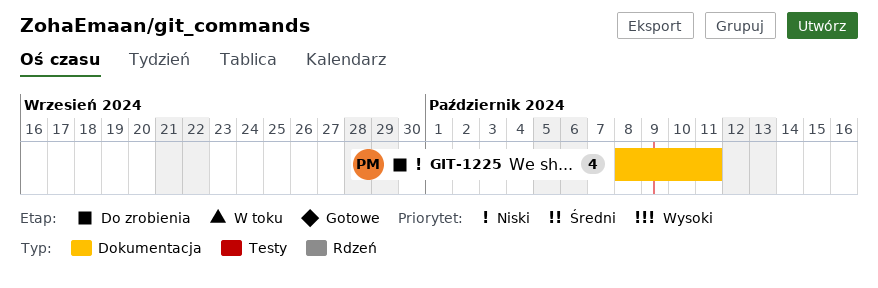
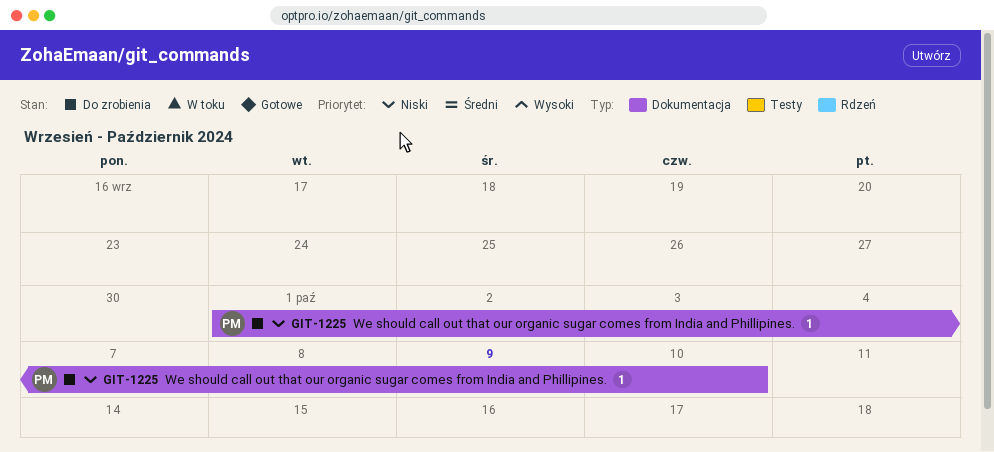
GIT-1225, estimate: 4 -> 1
GIT-1225, start: Oct 8 -> Oct 1
GIT-1225, due: Oct 11 -> Oct 10

